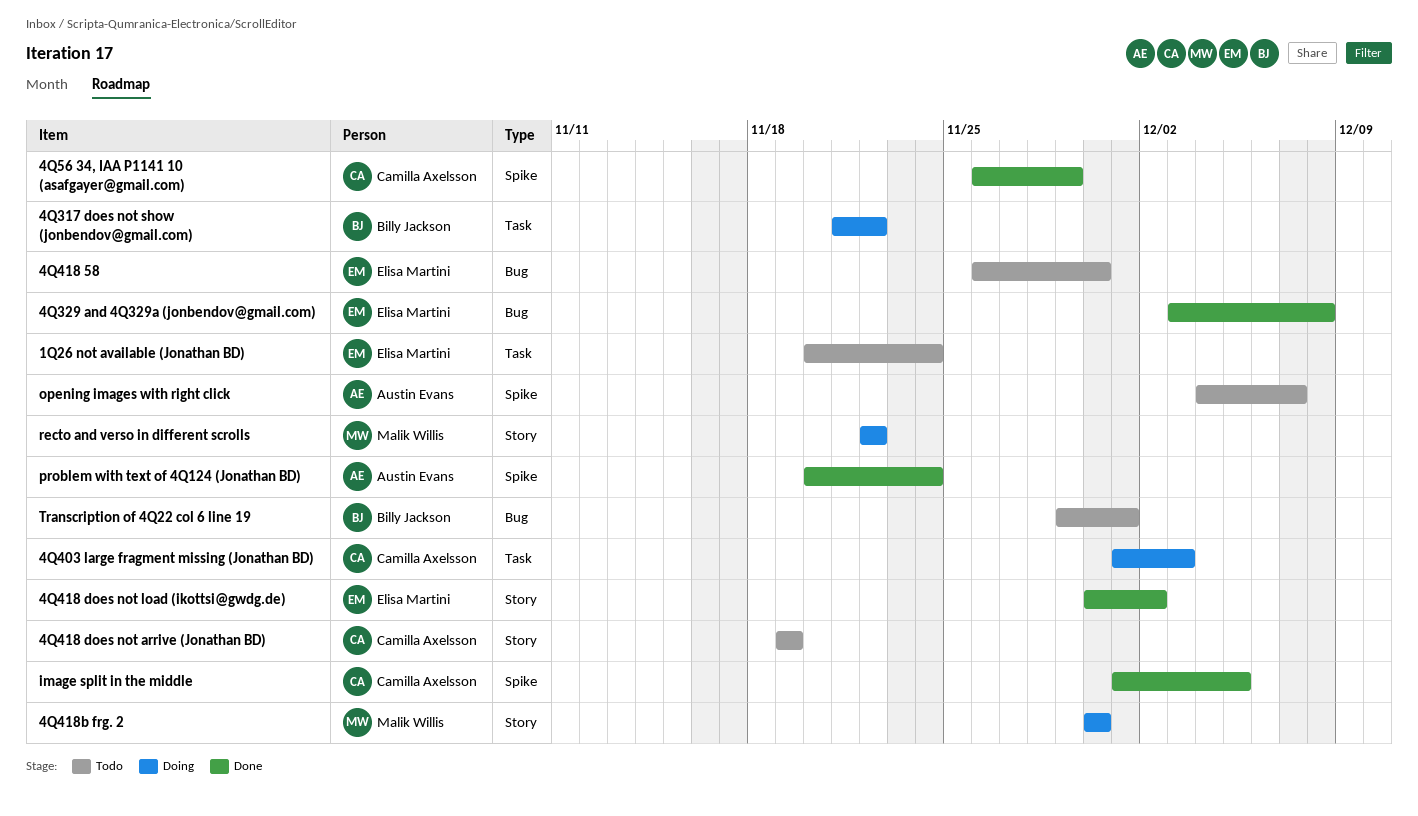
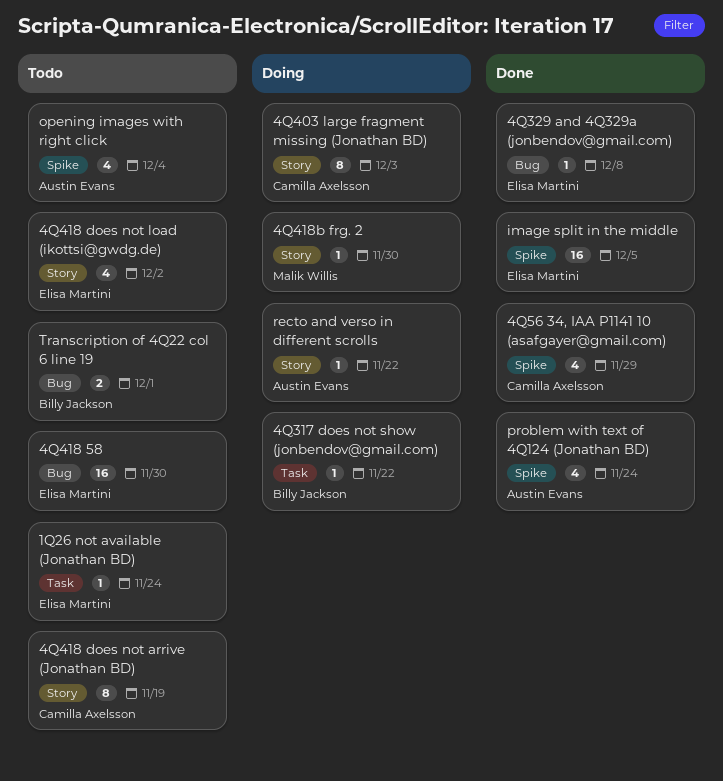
4Q403 large fragment missing (Jonathan BD), label: Task -> Story
4Q418 does not load (ikottsi@gwdg.de), status: Done -> Todo
image split in the middle, owner: Camilla Axelsson -> Elisa Martini
opening images with right click, due: Dec 7 -> Dec 4
recto and verso in different scrolls, owner: Malik Willis -> Austin Evans

